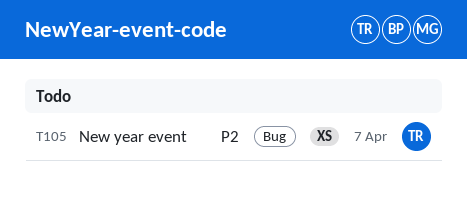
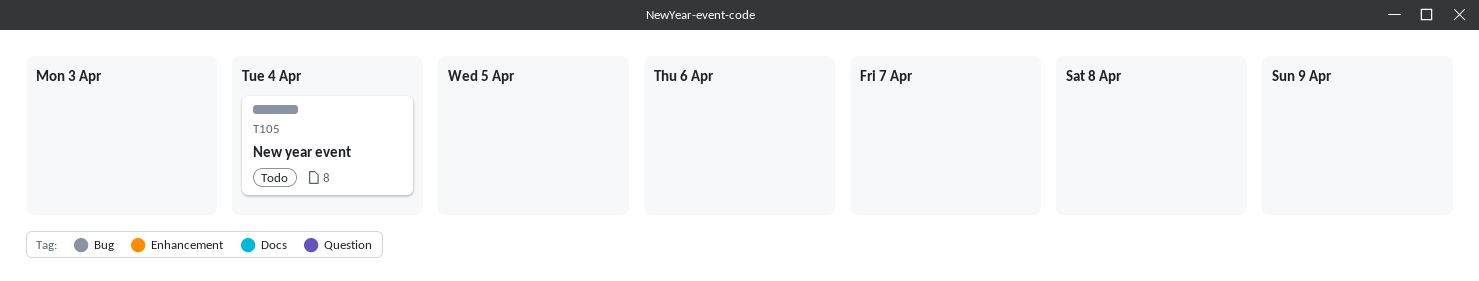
T105, due: Apr 7 -> Apr 4

